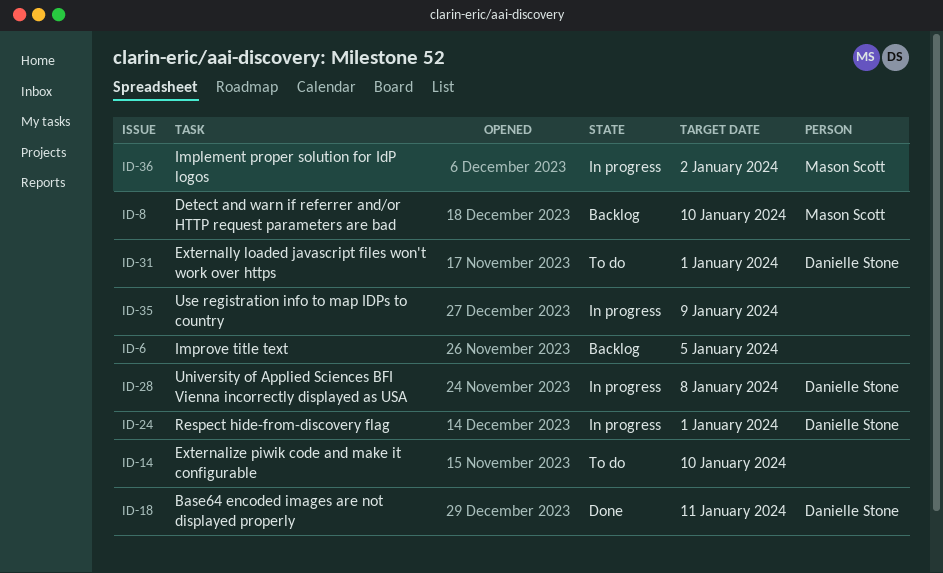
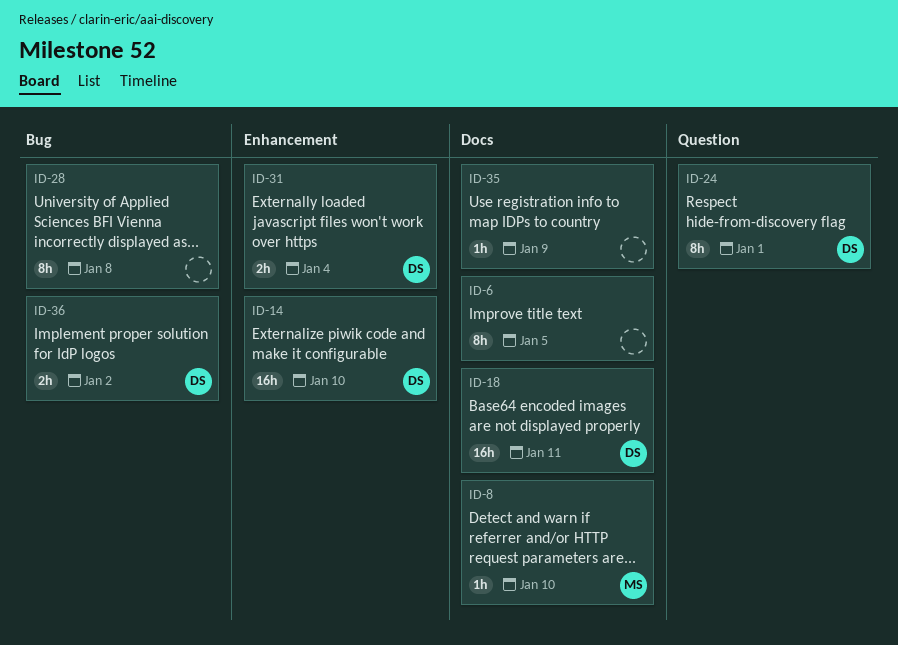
ID-14, owner: none -> Danielle Stone
ID-28, owner: Danielle Stone -> none
ID-31, due: Jan 1 -> Jan 4
ID-36, owner: Mason Scott -> Danielle Stone

